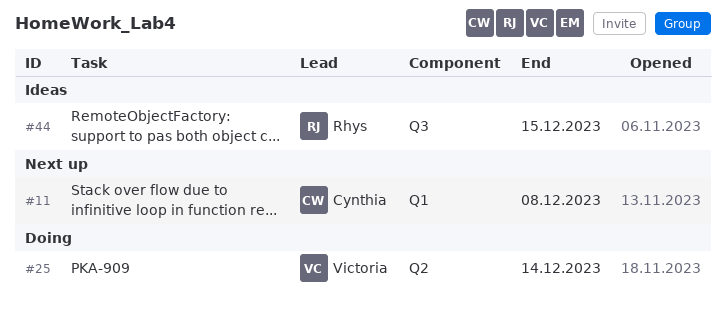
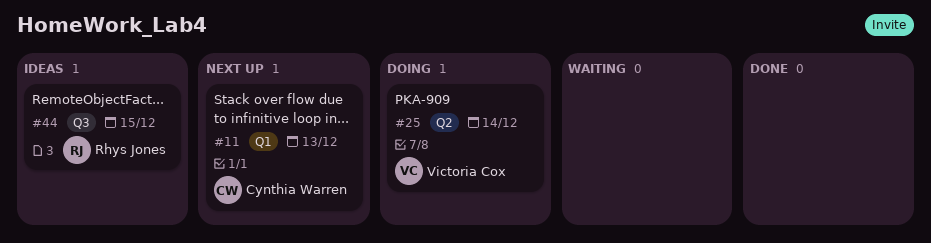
#11, due: Dec 8 -> Dec 13

